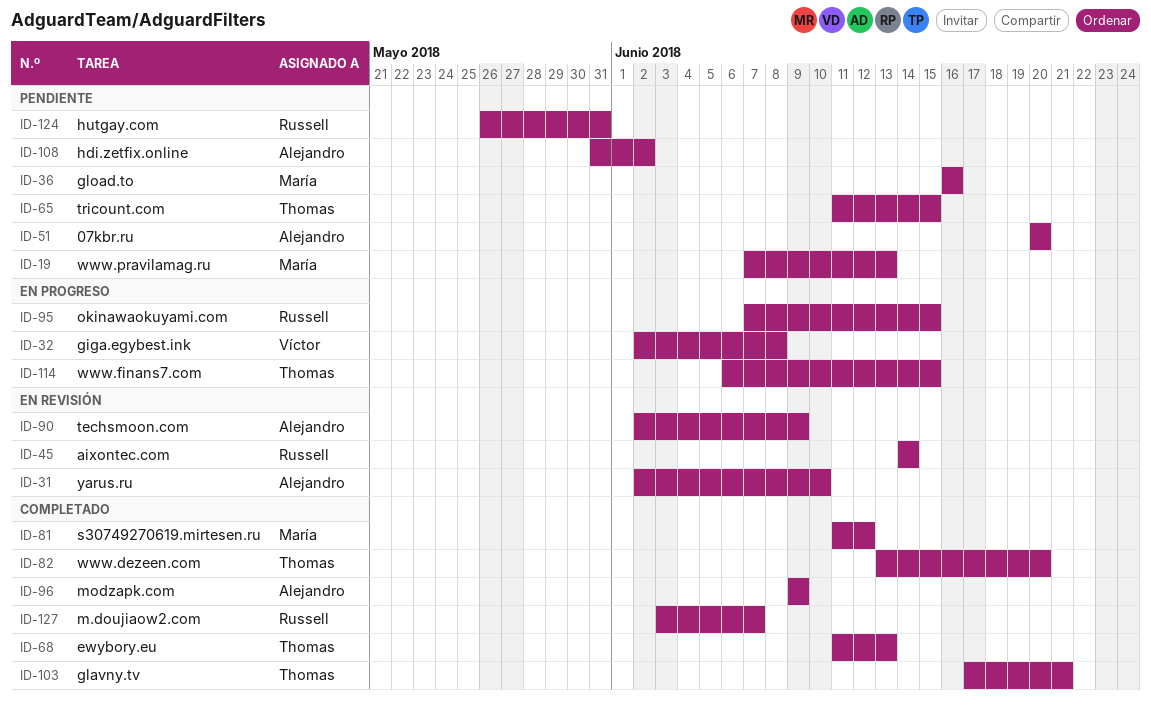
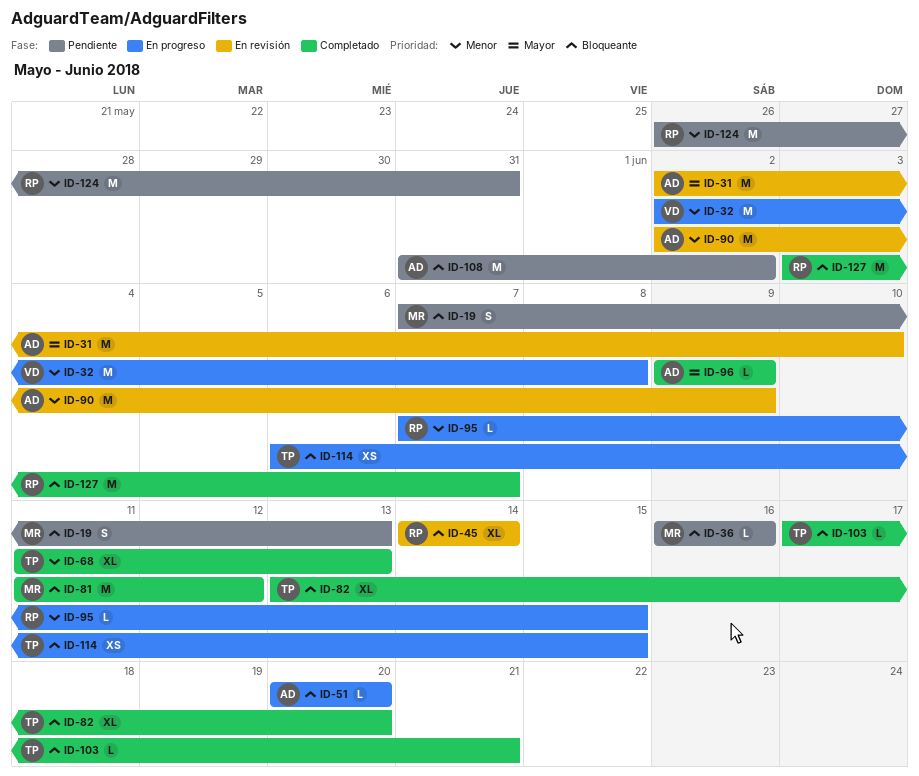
ID-51, status: Pendiente -> En progreso
ID-65: present -> none

